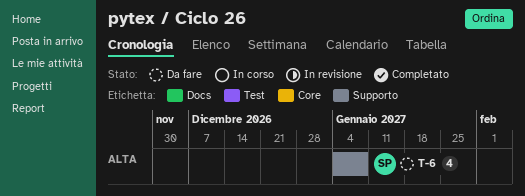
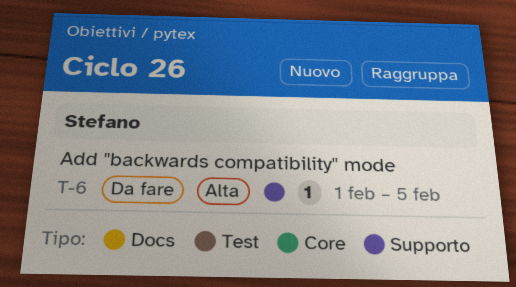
T-6, estimate: 4 -> 1
T-6, start: Jan 4 -> Feb 1
T-6, due: Jan 8 -> Feb 5

